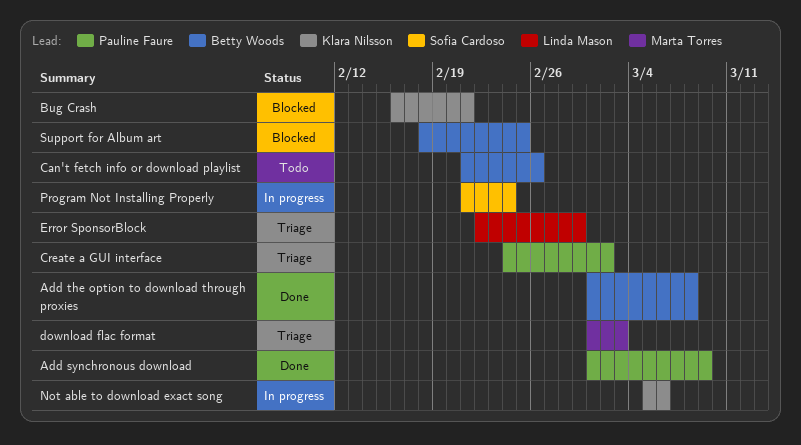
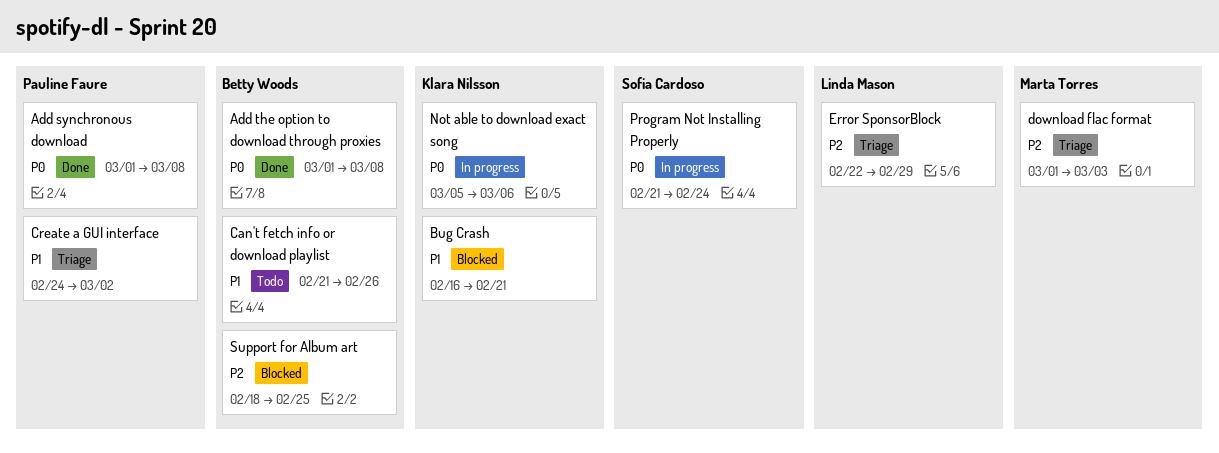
Add synchronous download, due: Mar 9 -> Mar 8

